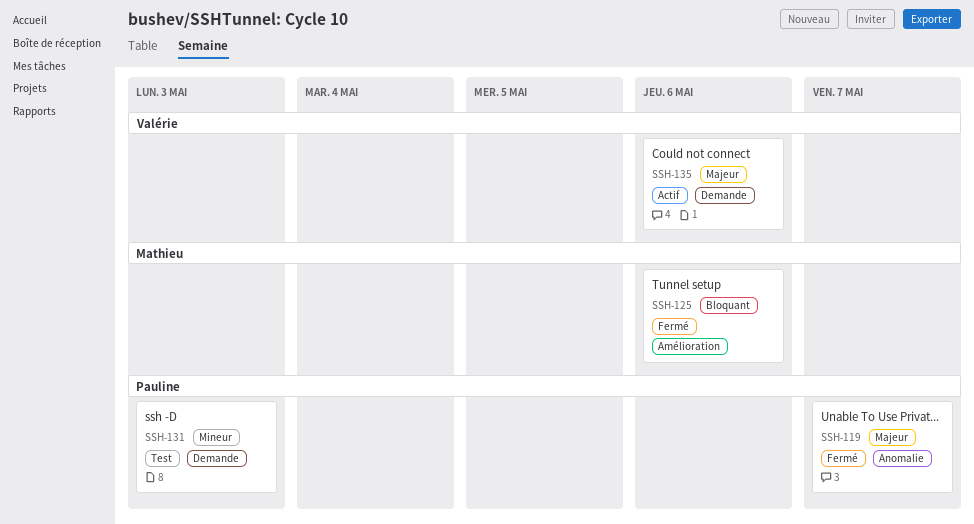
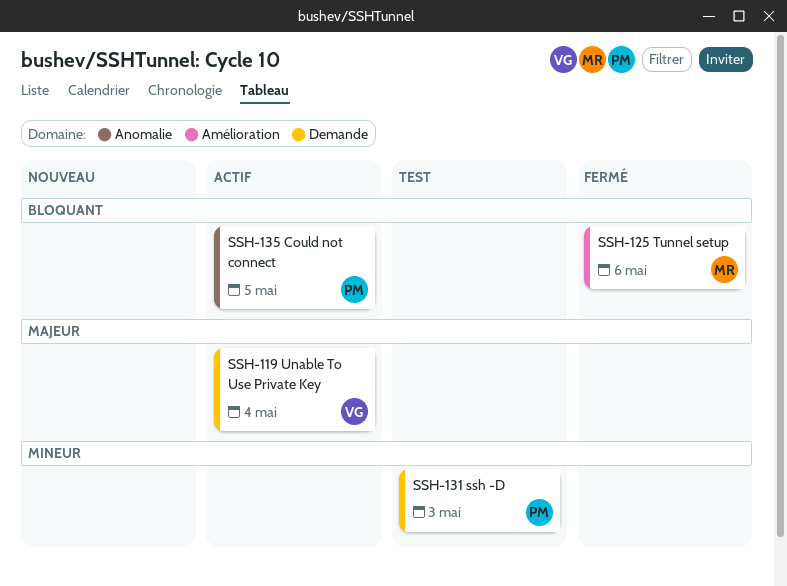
SSH-119, status: Fermé -> Actif
SSH-119, owner: Pauline -> Valérie
SSH-119, label: Anomalie -> Demande
SSH-119, due: May 7 -> May 4
SSH-135, owner: Valérie -> Pauline
SSH-135, priority: Majeur -> Bloquant
SSH-135, label: Demande -> Anomalie
SSH-135, due: May 6 -> May 5

